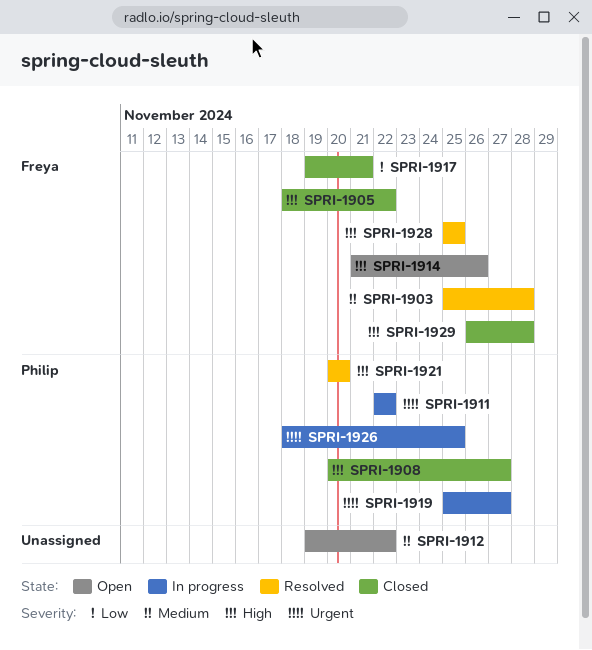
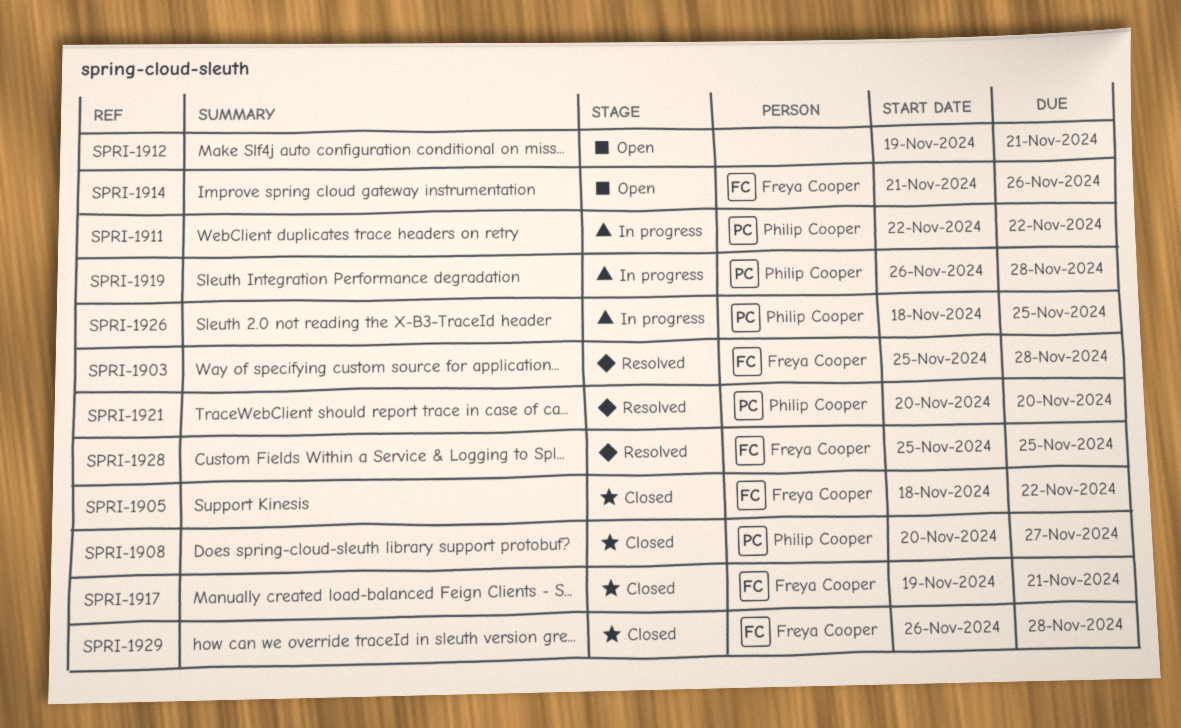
SPRI-1912, due: Nov 22 -> Nov 21
SPRI-1919, start: Nov 25 -> Nov 26
SPRI-1919, due: Nov 27 -> Nov 28

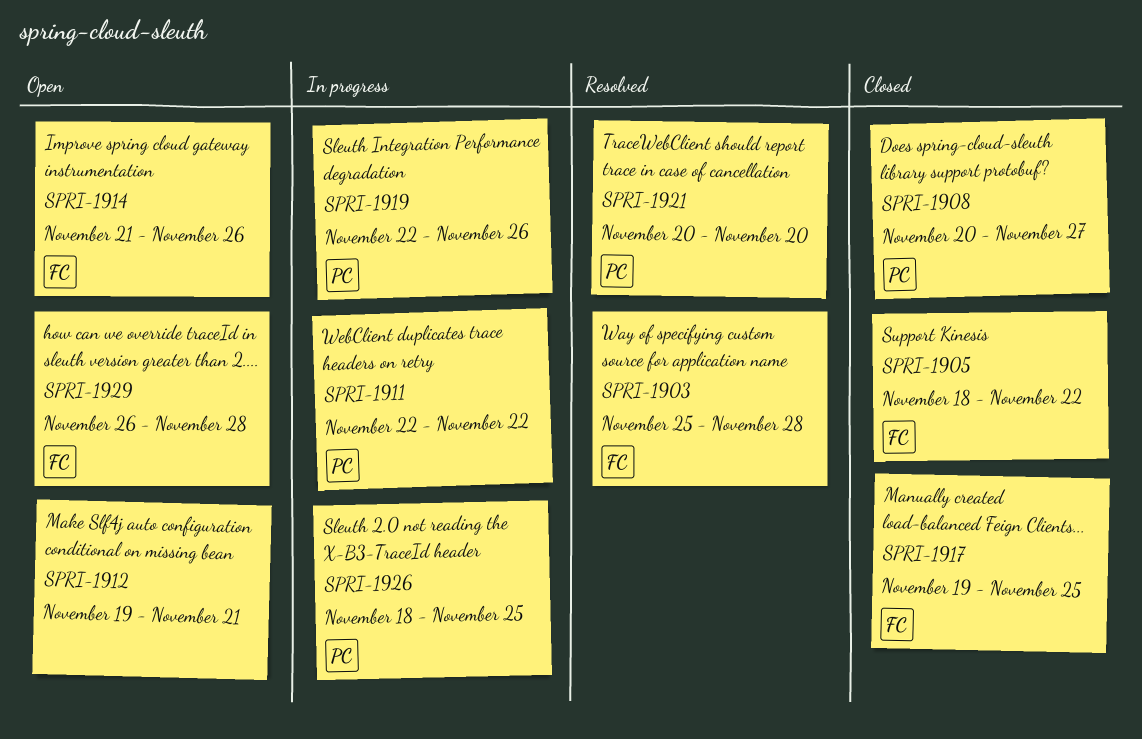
SPRI-1917, due: Nov 21 -> Nov 25
SPRI-1919, start: Nov 26 -> Nov 22
SPRI-1919, due: Nov 28 -> Nov 26
SPRI-1928: present -> none
SPRI-1929, status: Closed -> Open

